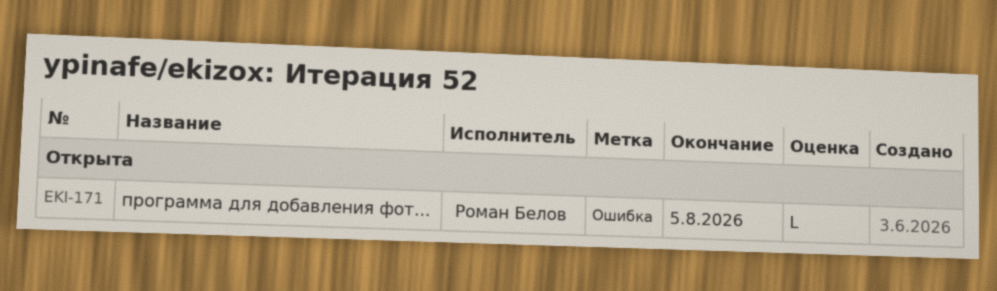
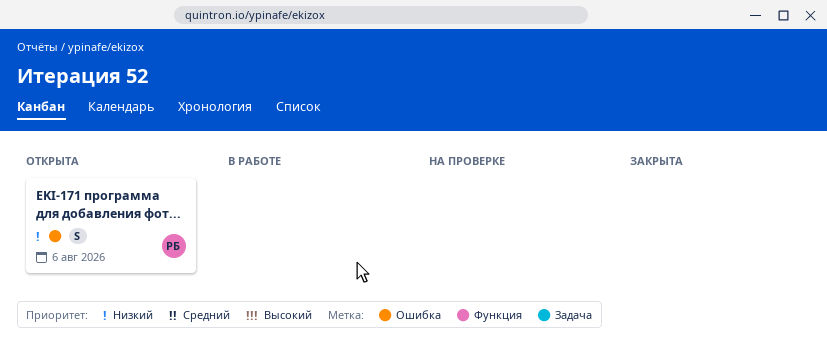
EKI-171, estimate: L -> S
EKI-171, due: Aug 5 -> Aug 6

